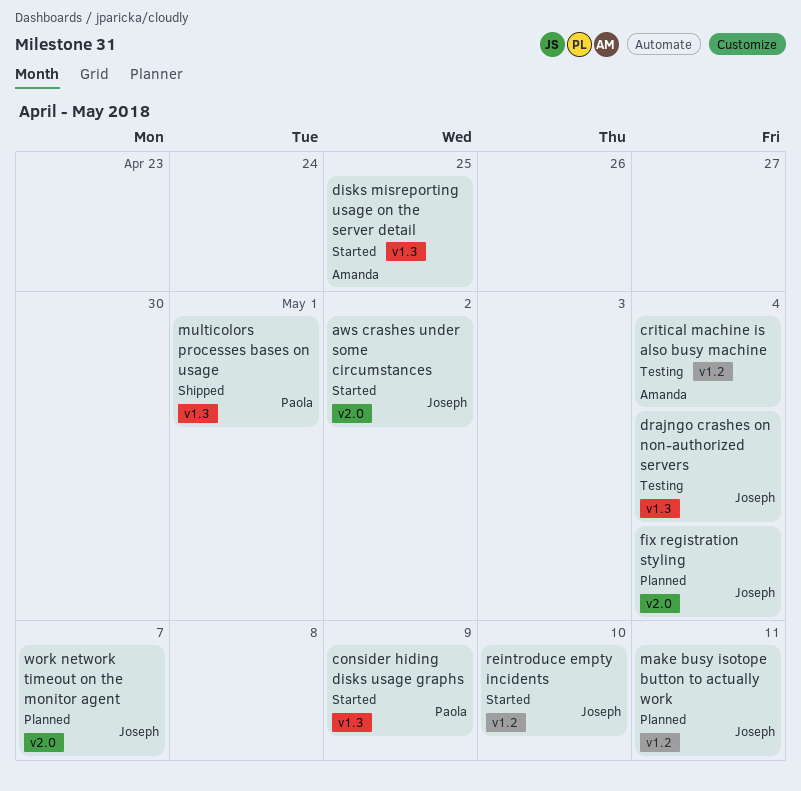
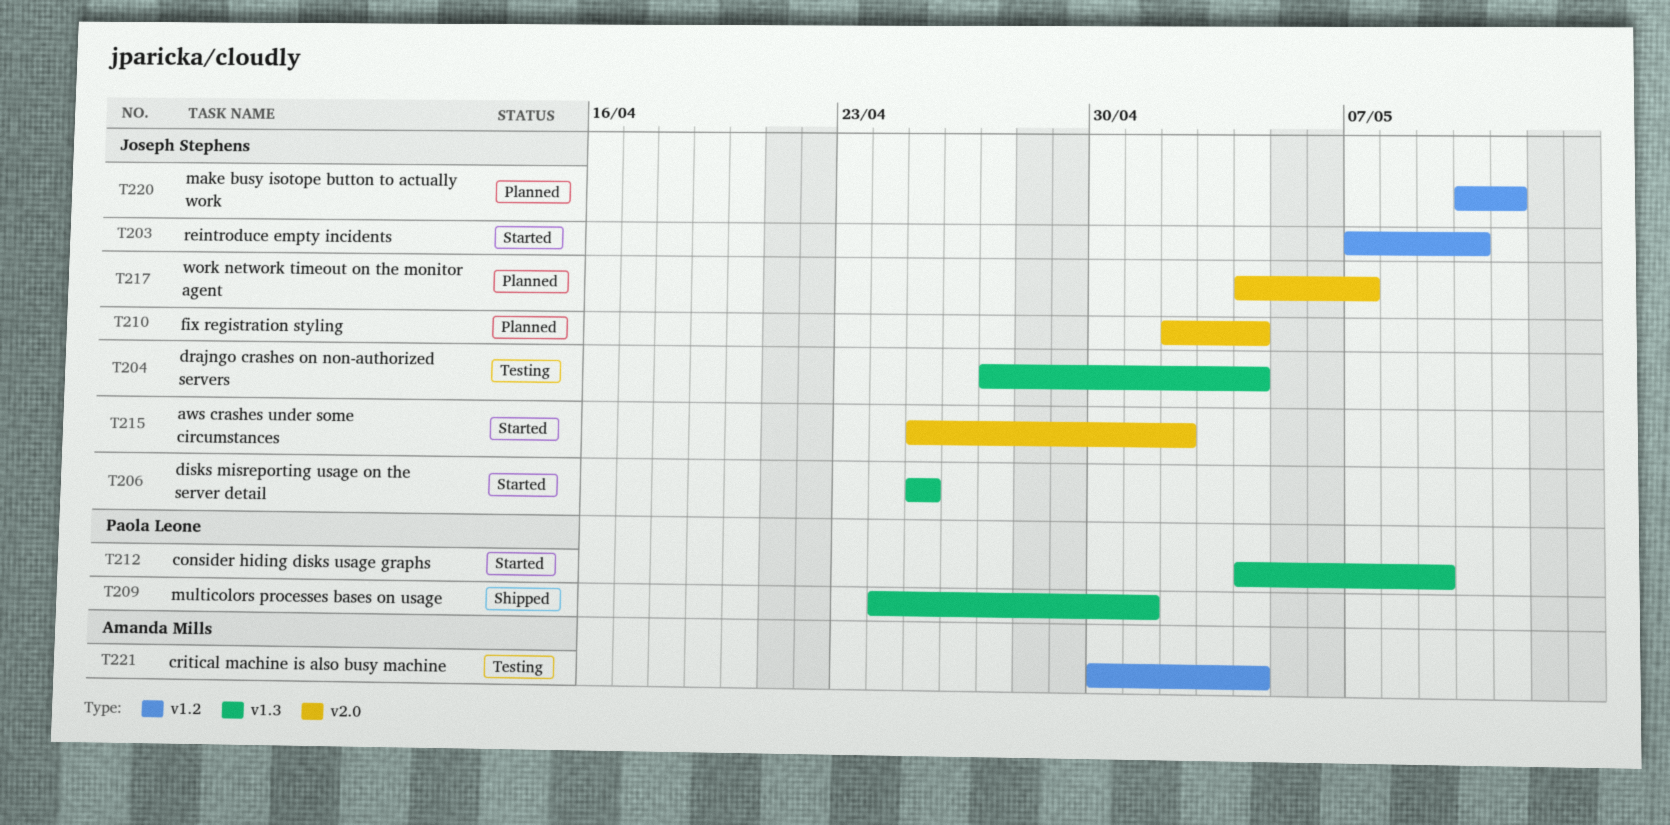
disks misreporting usage on the server detail, owner: Amanda Mills -> Joseph Stephens

